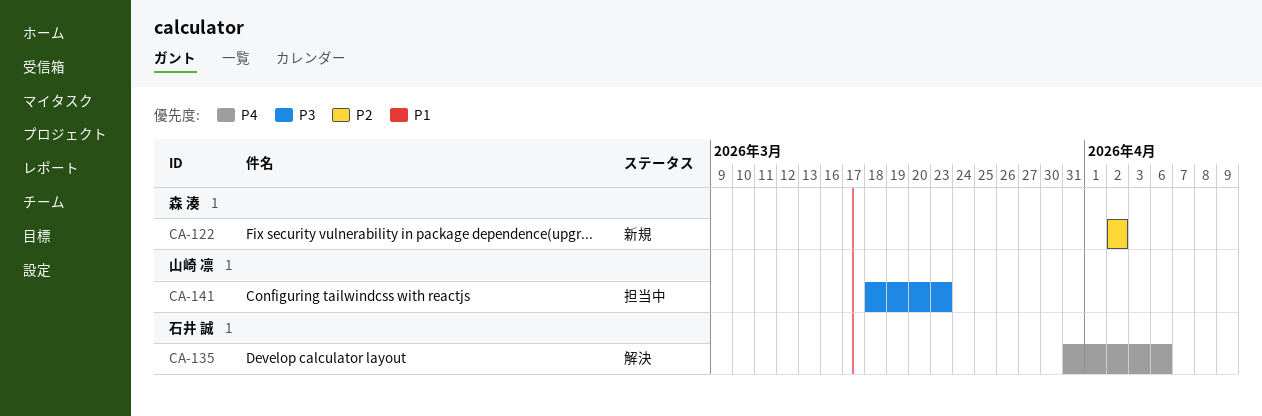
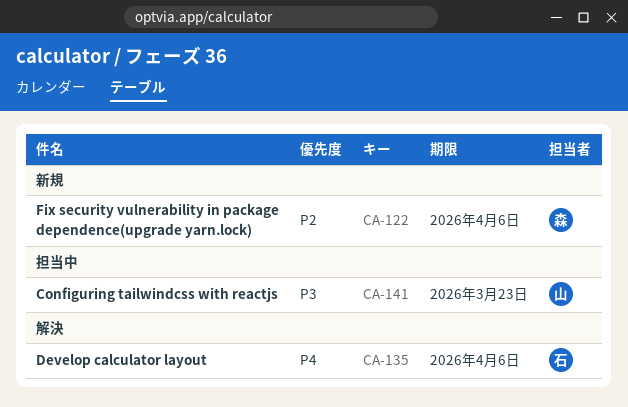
CA-122, due: Apr 2 -> Apr 6

